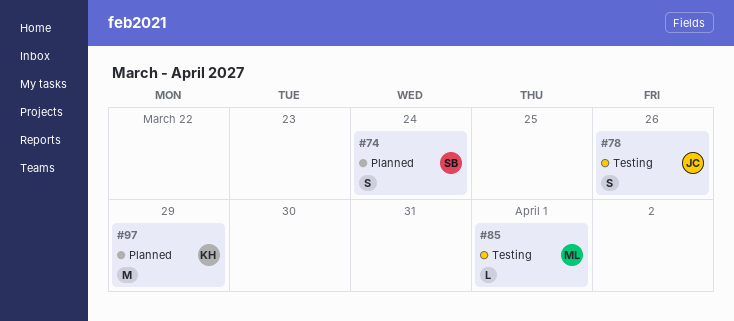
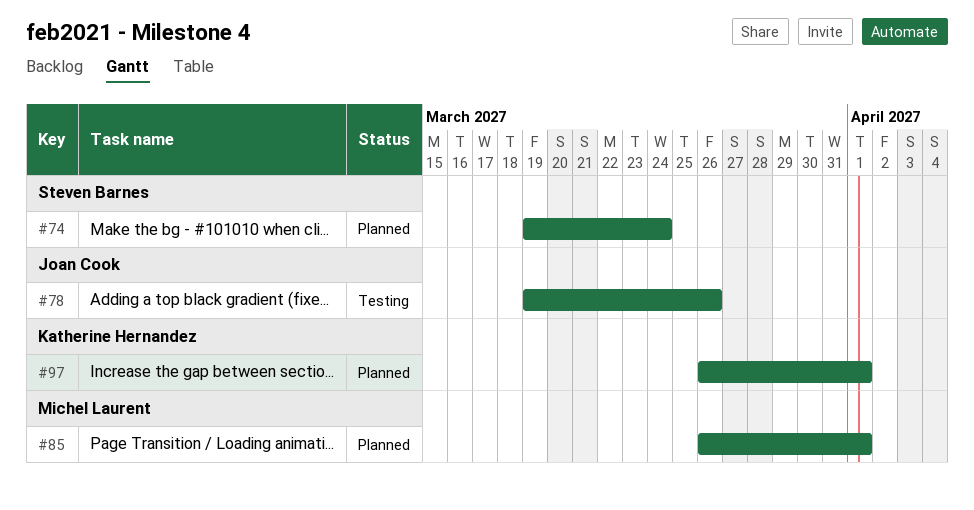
#85, status: Testing -> Planned
#97, due: Mar 29 -> Apr 1

